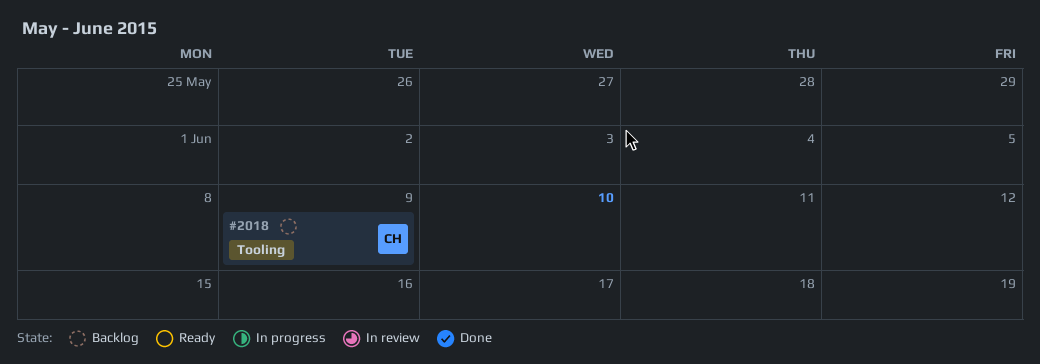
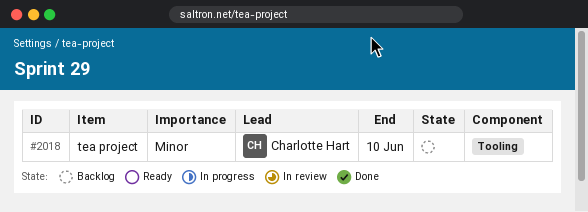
#2018, due: Jun 9 -> Jun 10

